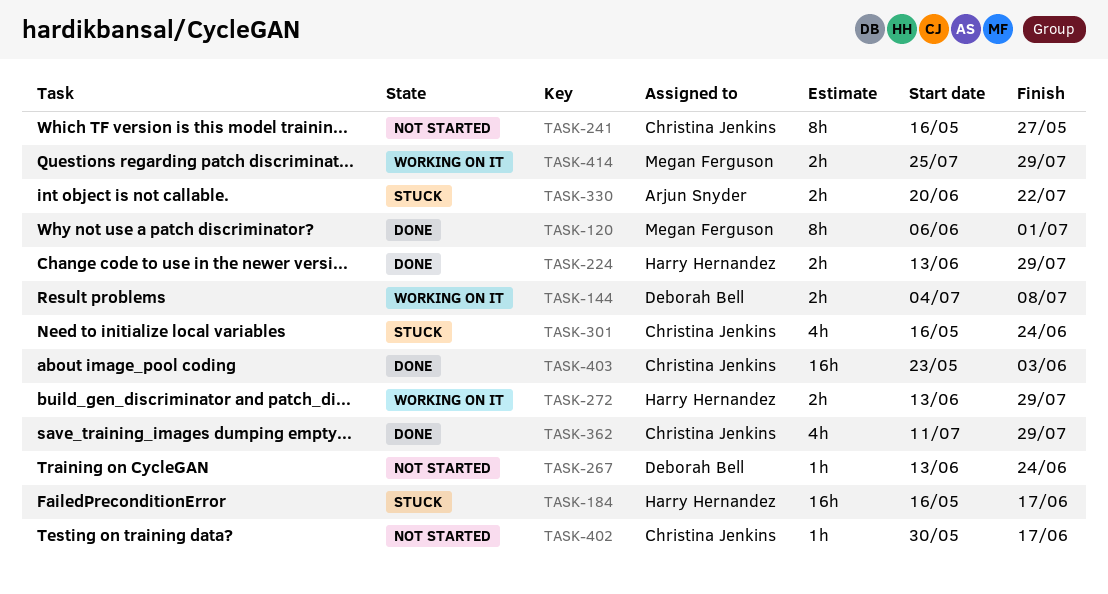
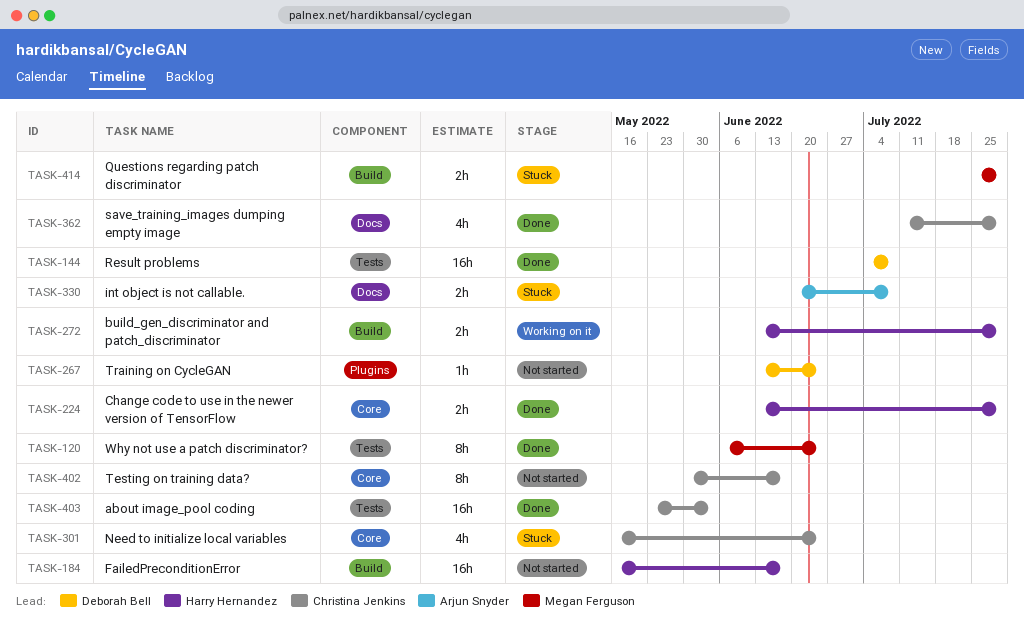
TASK-120, due: Jul 1 -> Jun 24
TASK-144, status: Working on it -> Done
TASK-144, estimate: 2h -> 16h
TASK-184, status: Stuck -> Not started
TASK-241: present -> none
TASK-330, due: Jul 22 -> Jul 8
TASK-402, estimate: 1h -> 8h
TASK-414, status: Working on it -> Stuck

